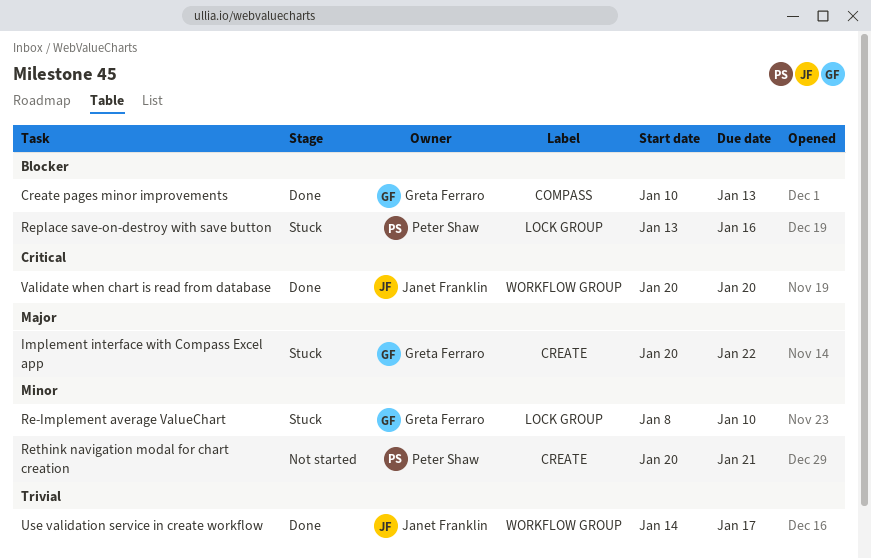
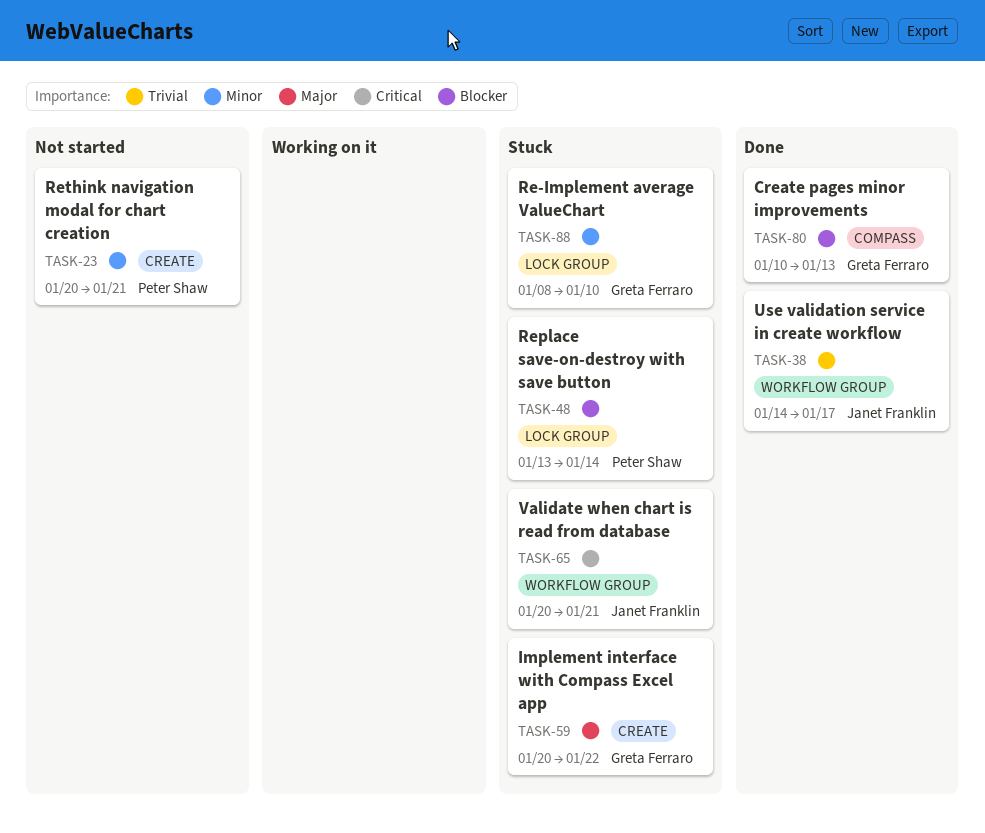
Replace save-on-destroy with save button, due: Jan 16 -> Jan 14
Validate when chart is read from database, status: Done -> Stuck
Validate when chart is read from database, due: Jan 20 -> Jan 21

